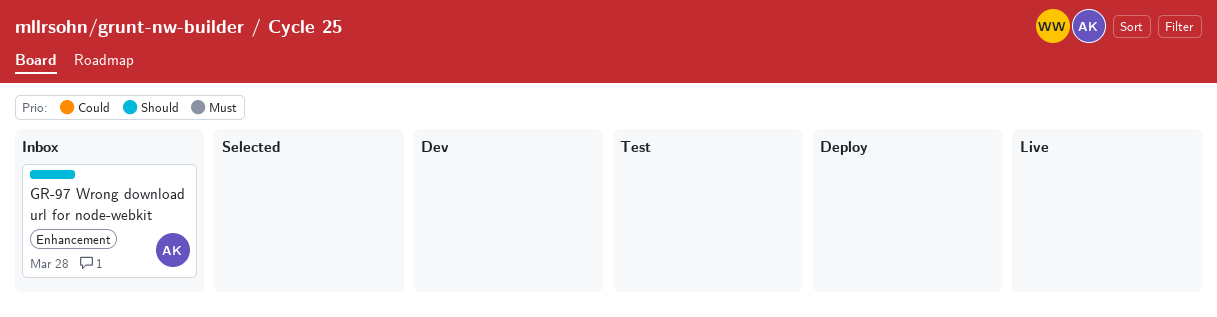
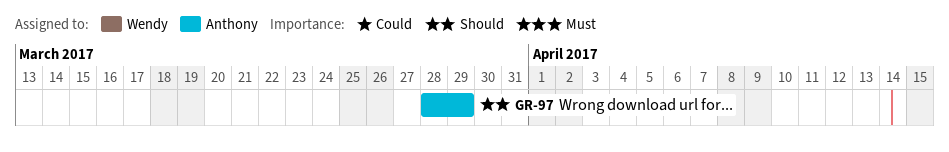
GR-97, due: Mar 28 -> Mar 29

